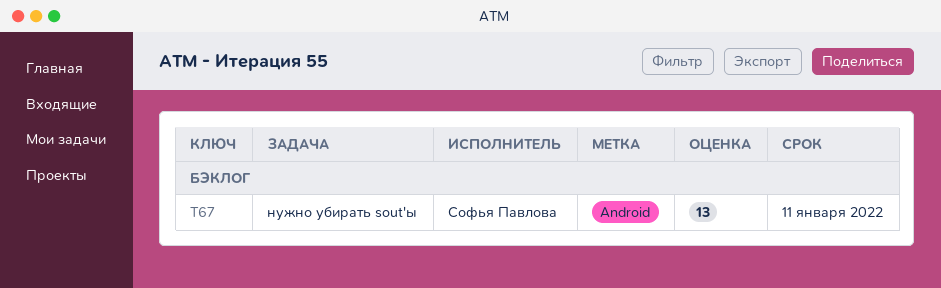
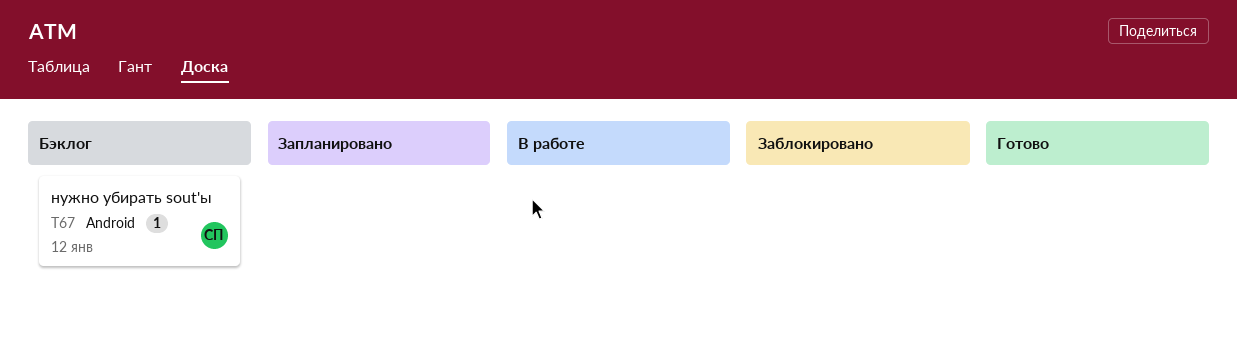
T67, estimate: 13 -> 1
T67, due: Jan 11 -> Jan 12

